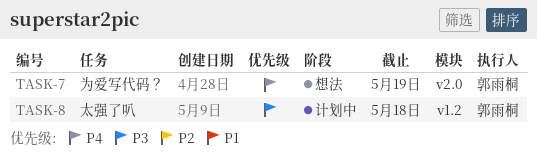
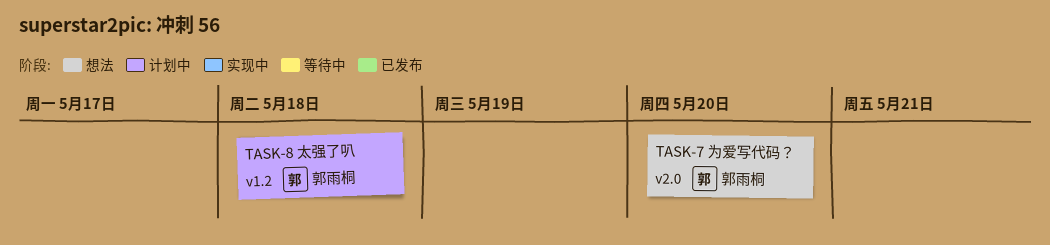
TASK-7, due: May 19 -> May 20

